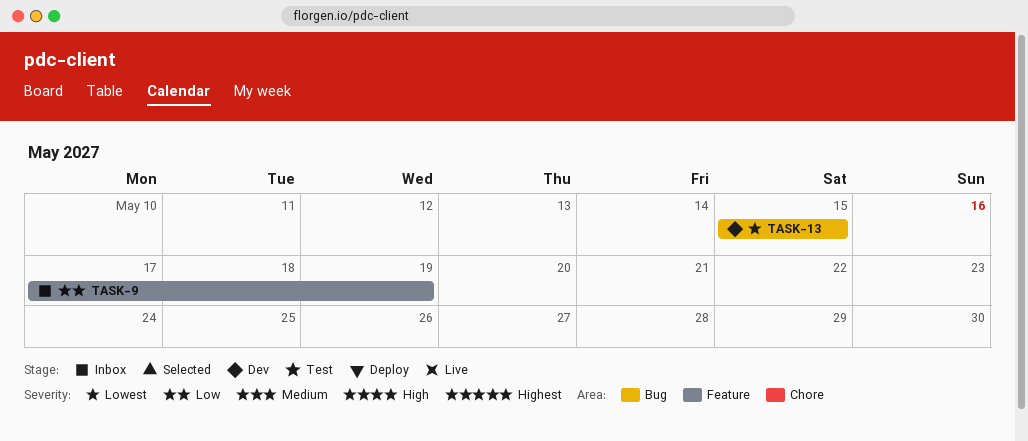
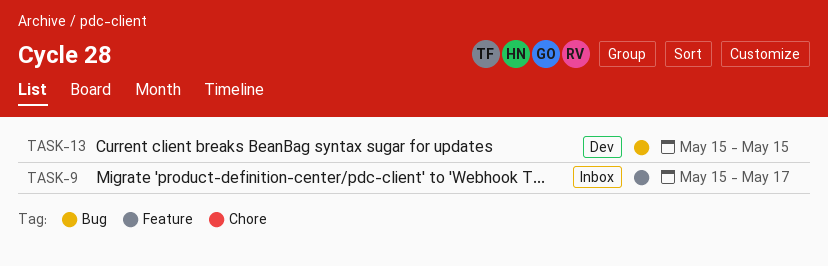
TASK-9, start: May 17 -> May 15
TASK-9, due: May 19 -> May 17

